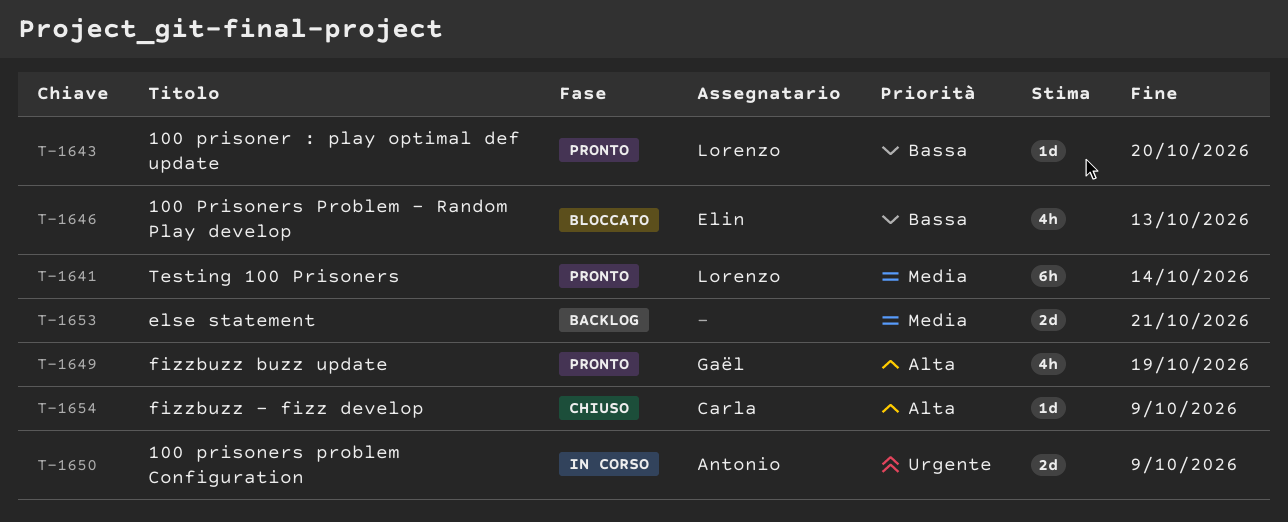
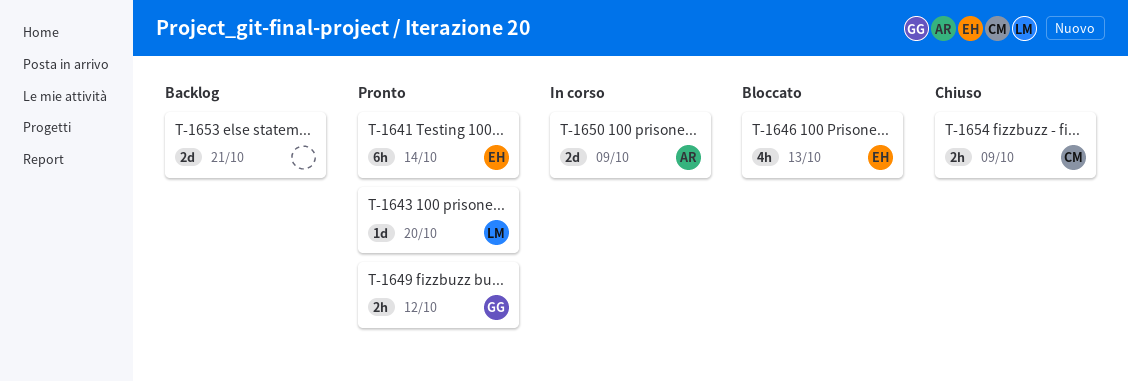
T-1641, owner: Lorenzo -> Elin
T-1649, estimate: 4h -> 2h
T-1649, due: Oct 19 -> Oct 12
T-1654, estimate: 1d -> 2h

